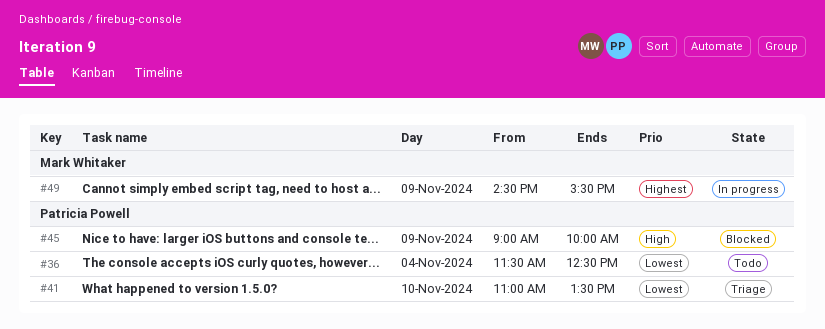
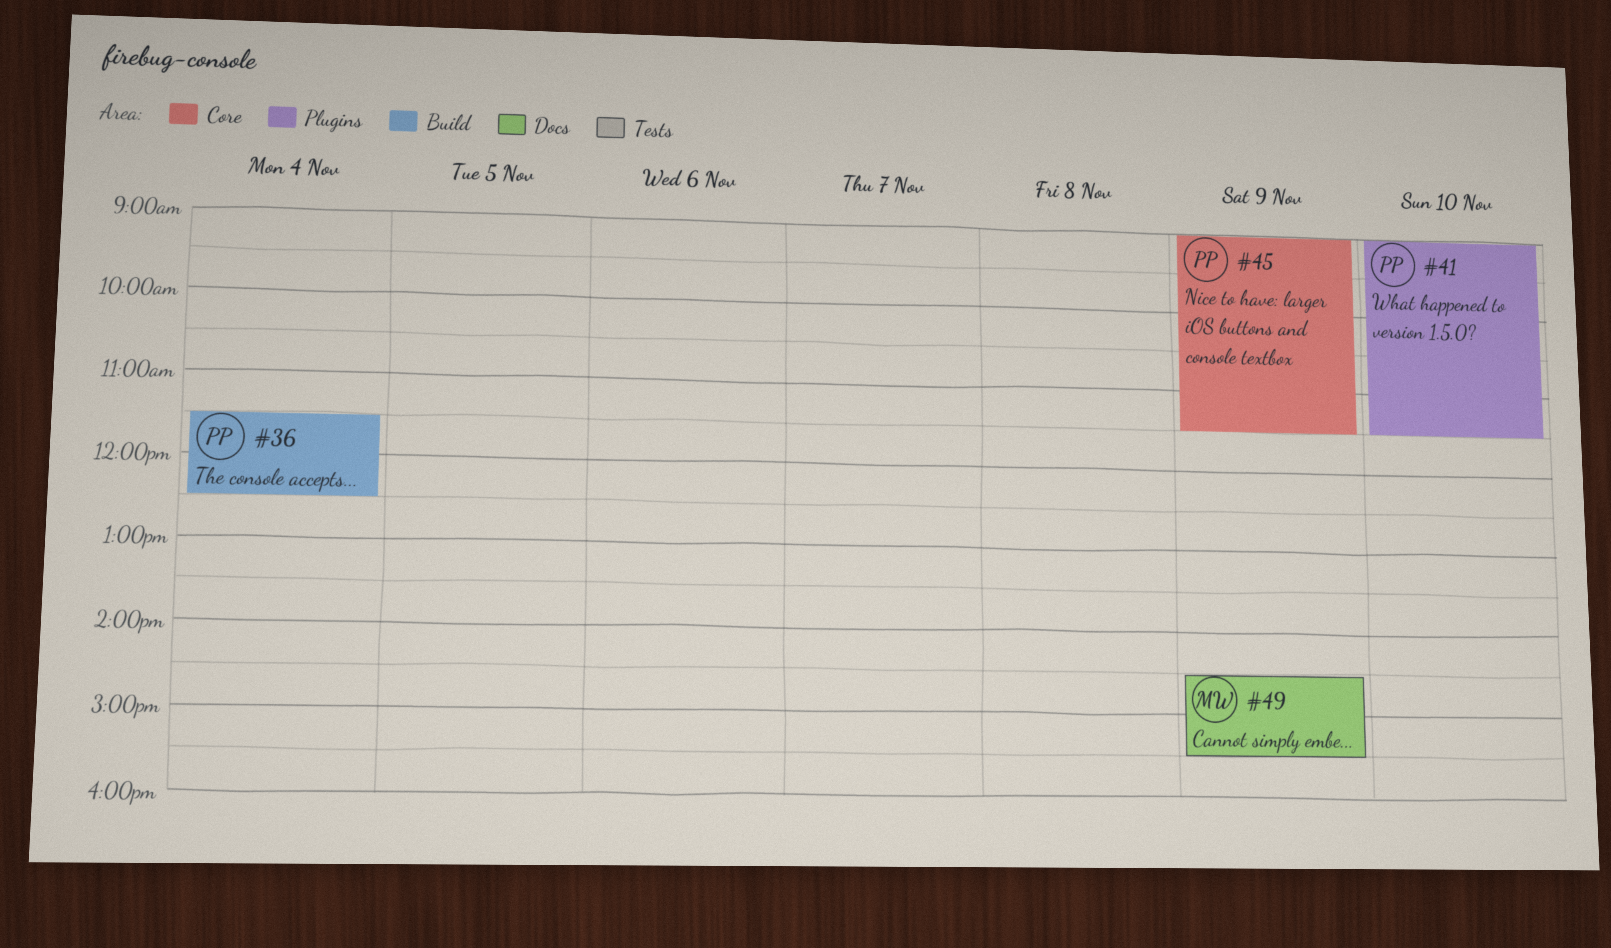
#41, begins: 11:00 -> 09:00
#41, ends: 13:30 -> 11:30
#45, ends: 10:00 -> 11:30

